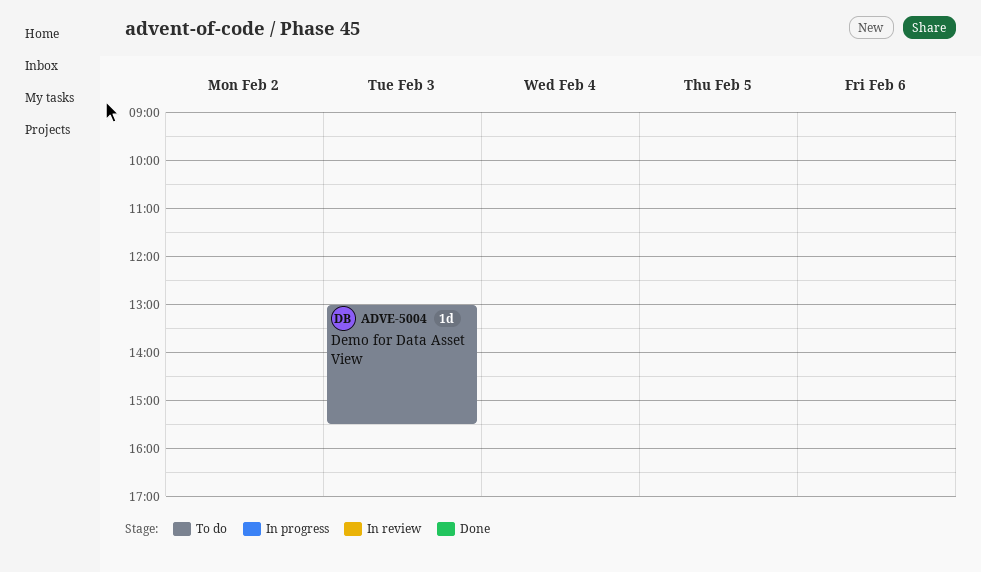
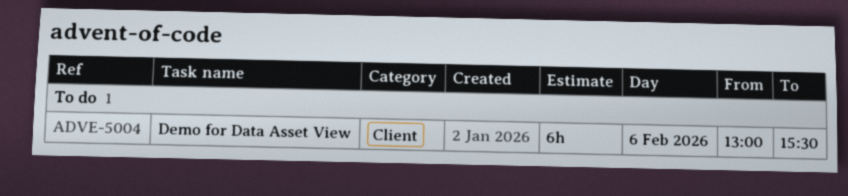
ADVE-5004, estimate: 1d -> 6h
ADVE-5004, day: Feb 3 -> Feb 6

